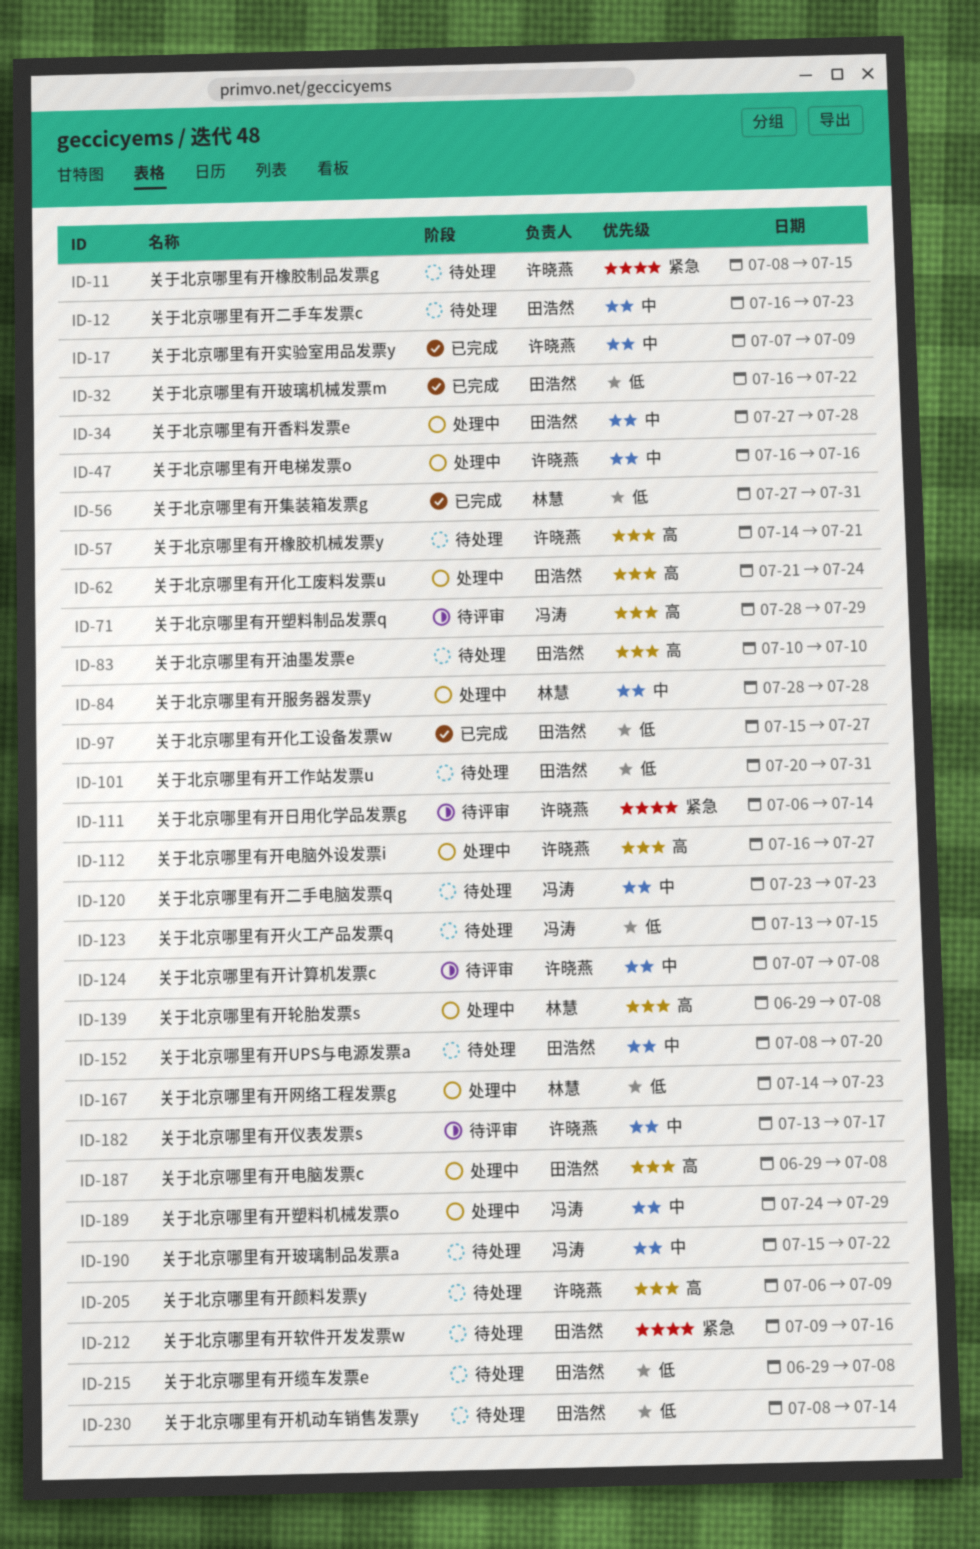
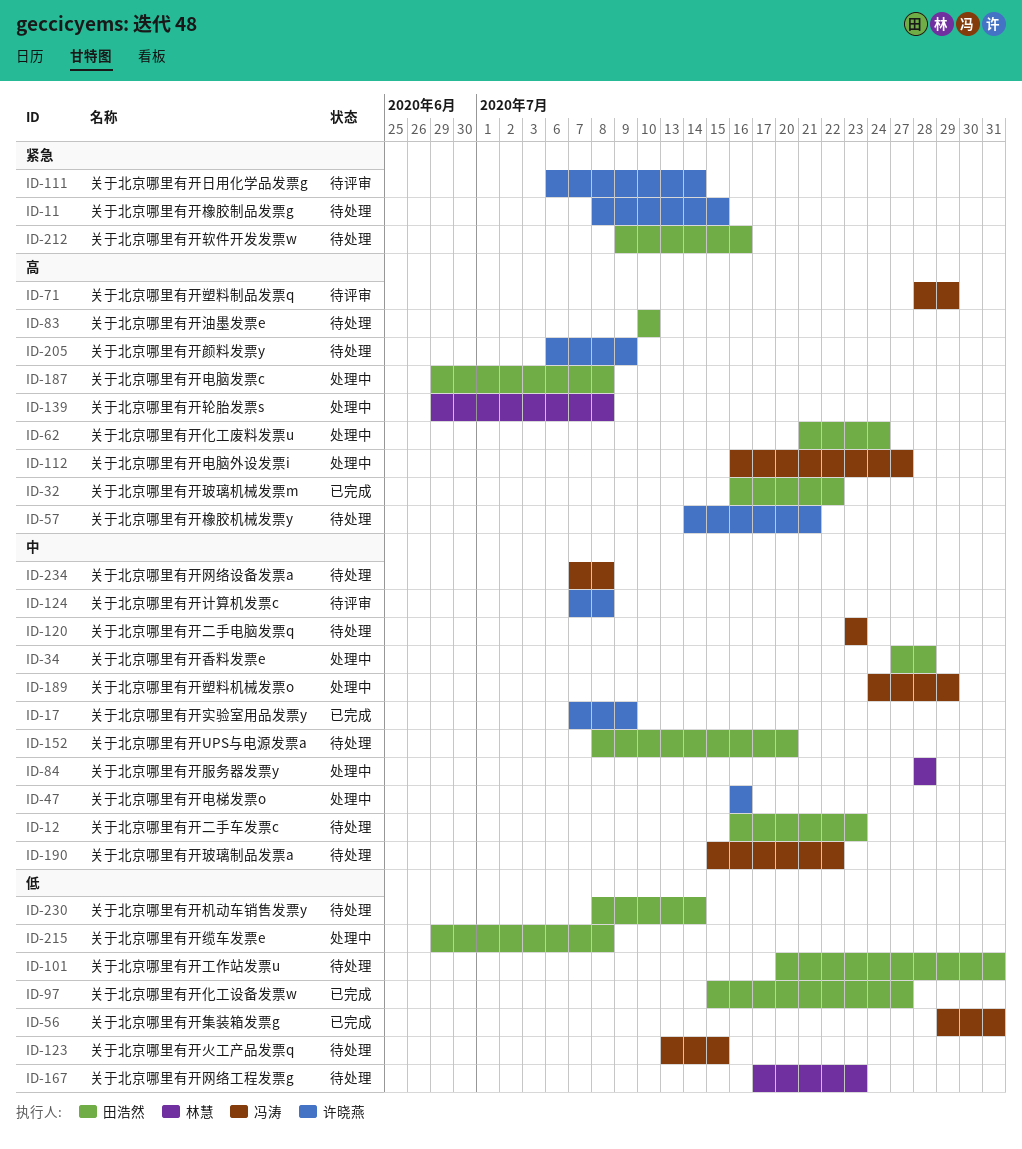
ID-32, priority: 低 -> 高
ID-56, owner: 林慧 -> 冯涛
ID-56, start: Jul 27 -> Jul 29
ID-112, owner: 许晓燕 -> 冯涛
ID-167, status: 处理中 -> 待处理
ID-167, start: Jul 14 -> Jul 17
ID-182: present -> none
ID-215, status: 待处理 -> 处理中
ID-234: none -> present

